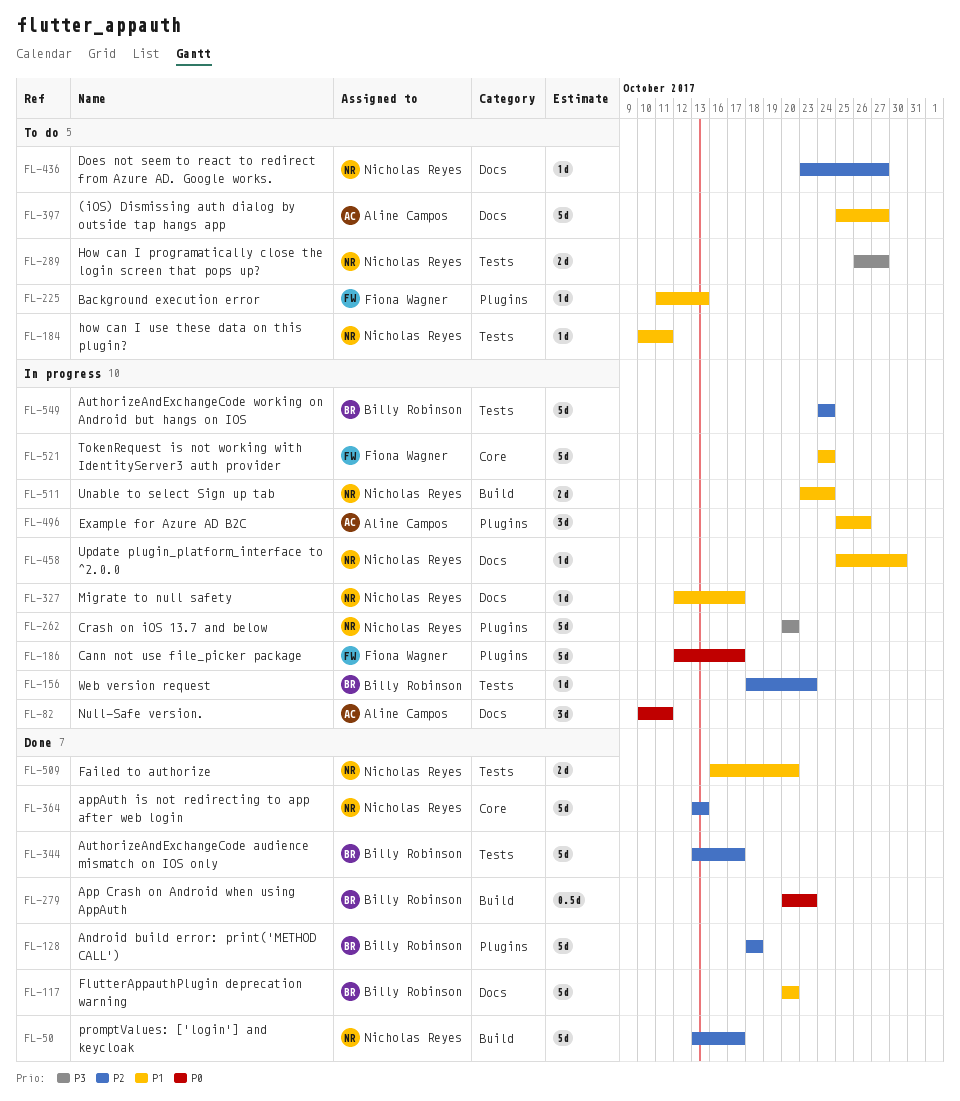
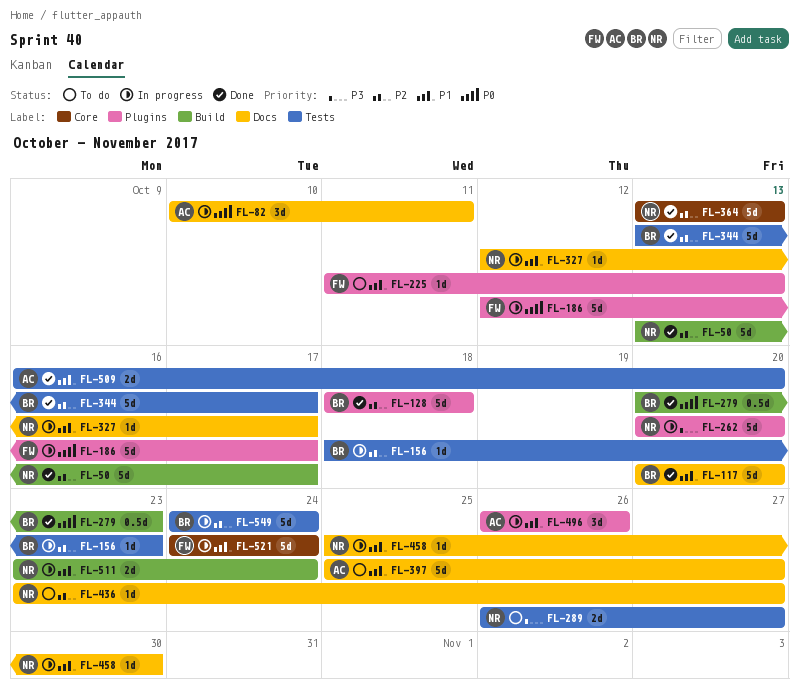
FL-184: present -> none
FL-496, start: Oct 25 -> Oct 26
FL-509, owner: Nicholas Reyes -> Aline Campos

